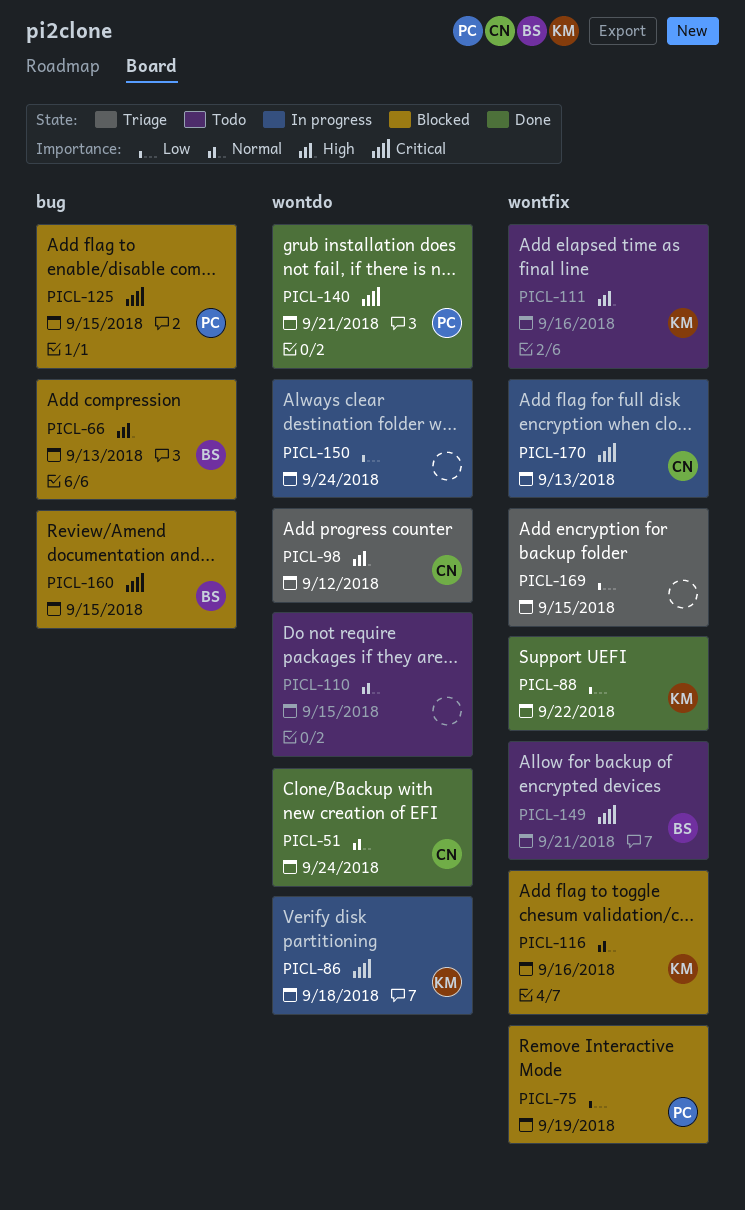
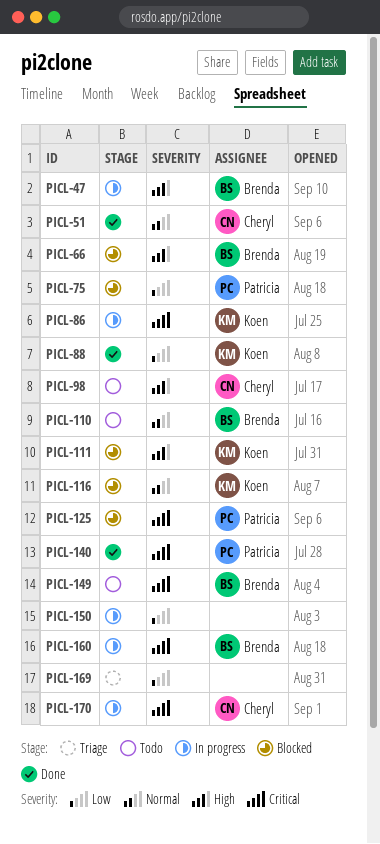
PICL-47: none -> present
PICL-98, status: Triage -> Todo
PICL-110, owner: none -> Brenda
PICL-111, status: Todo -> Blocked
PICL-160, status: Blocked -> In progress

